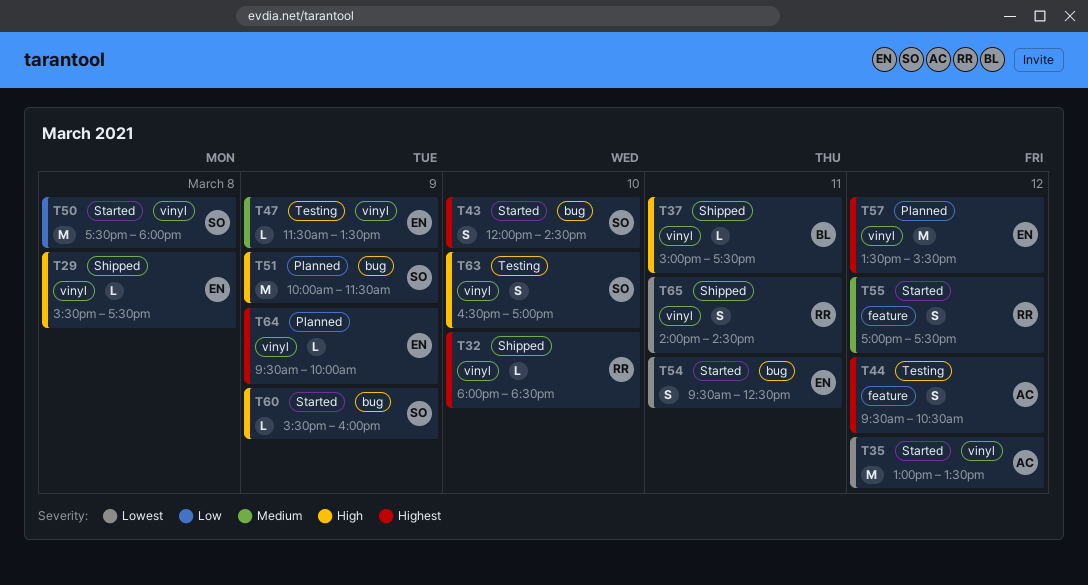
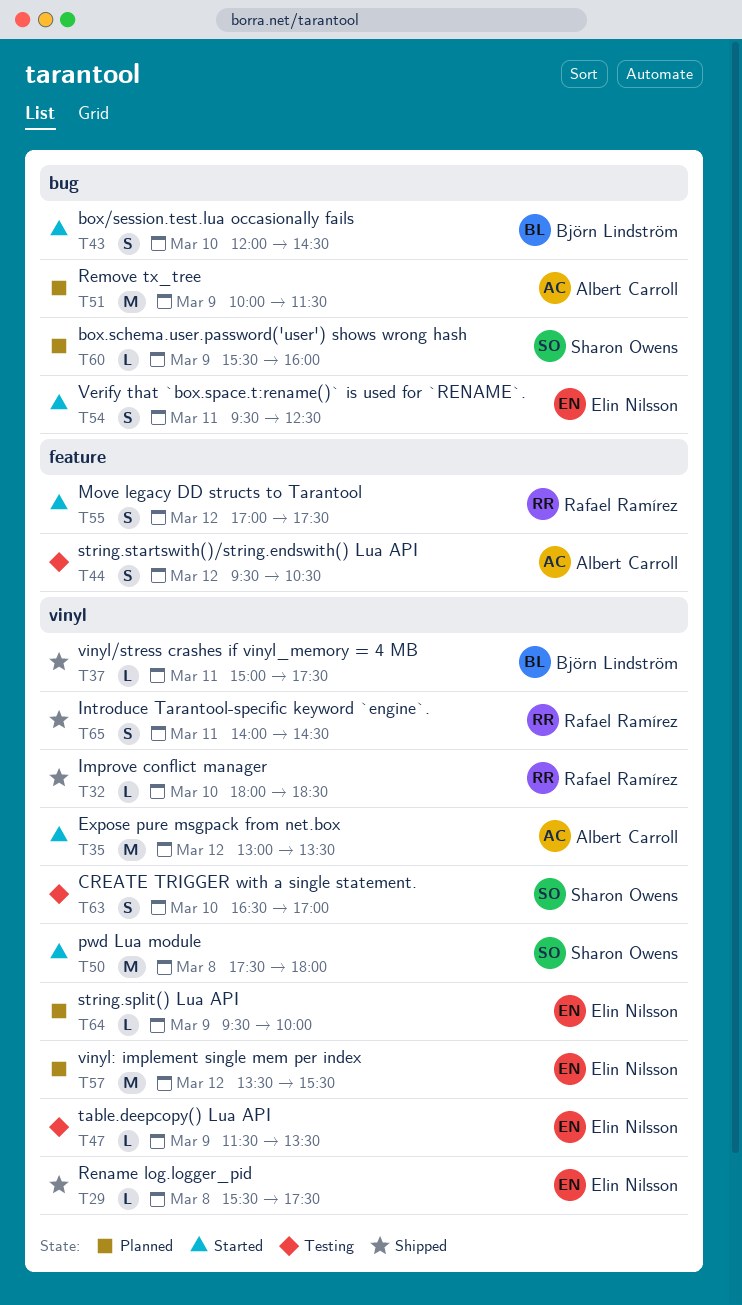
T43, owner: Sharon Owens -> Björn Lindström
T51, owner: Sharon Owens -> Albert Carroll
T60, status: Started -> Planned

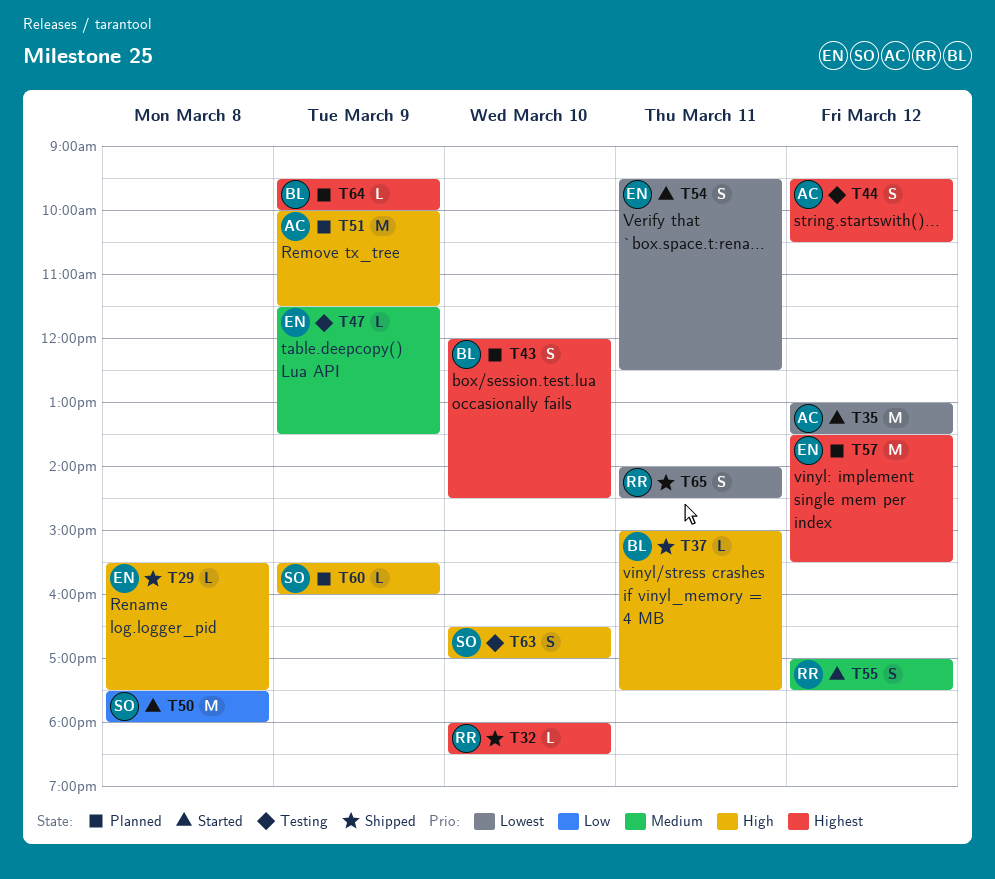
T43, status: Started -> Planned
T64, owner: Elin Nilsson -> Björn Lindström

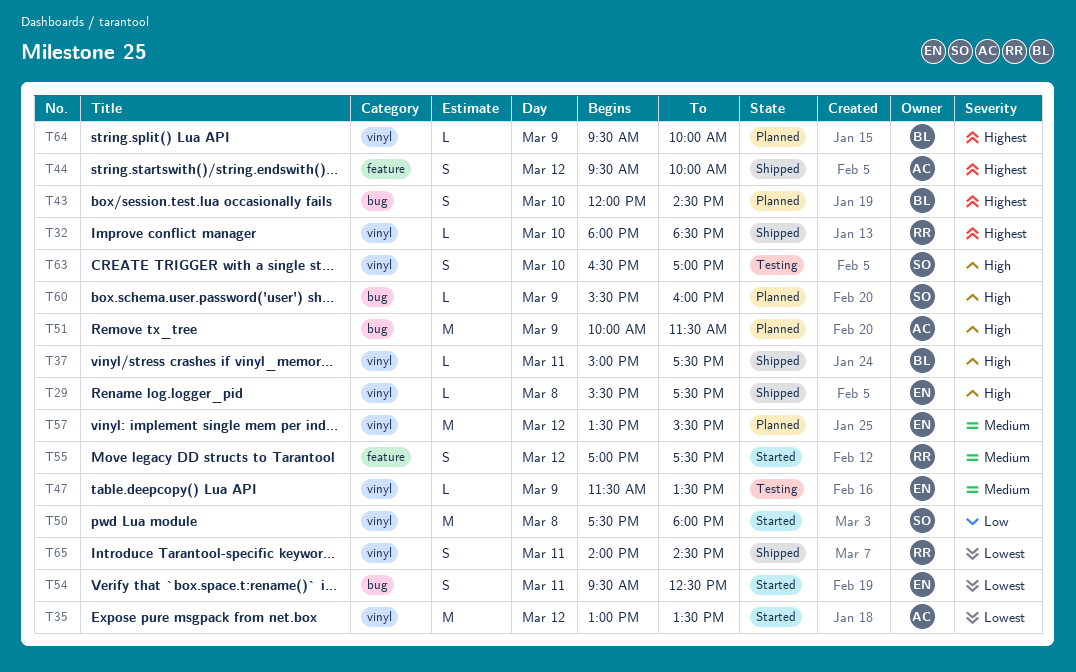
T44, status: Testing -> Shipped
T44, ends: 10:30 -> 10:00
T57, priority: Highest -> Medium

